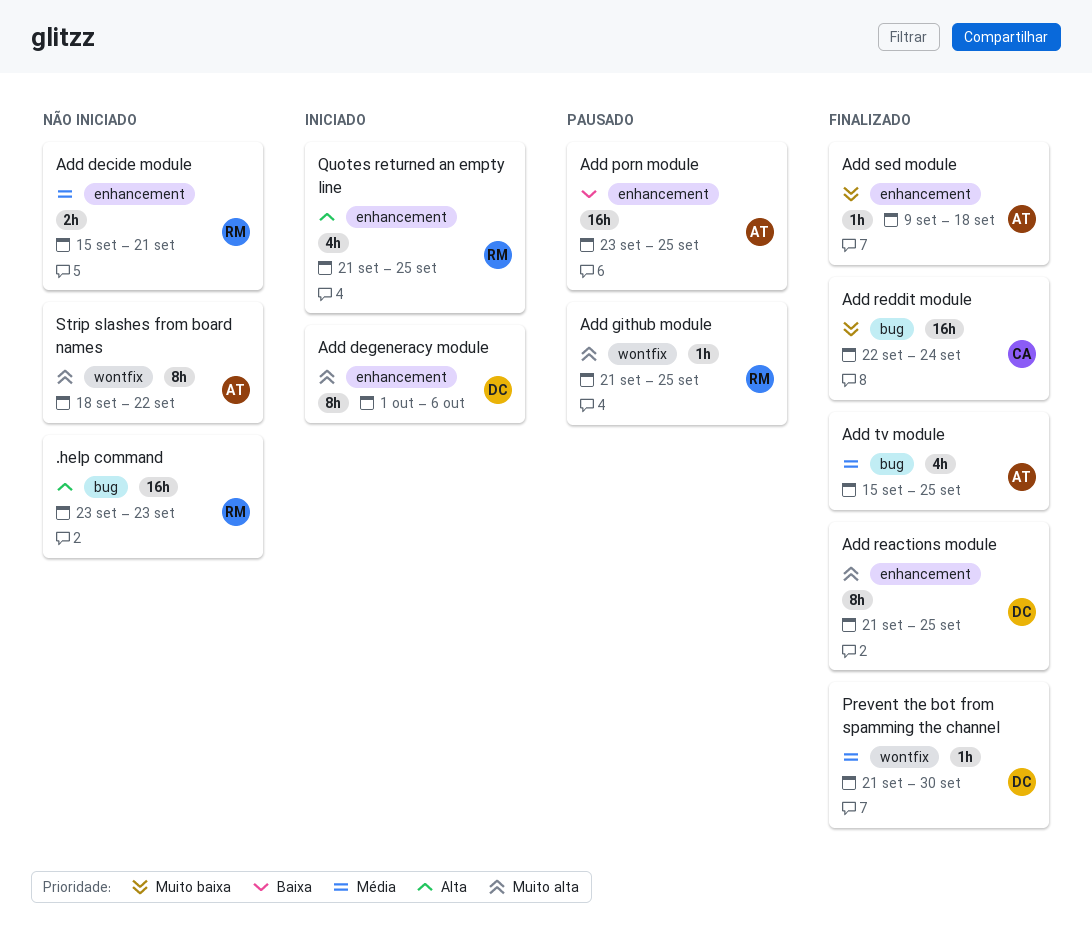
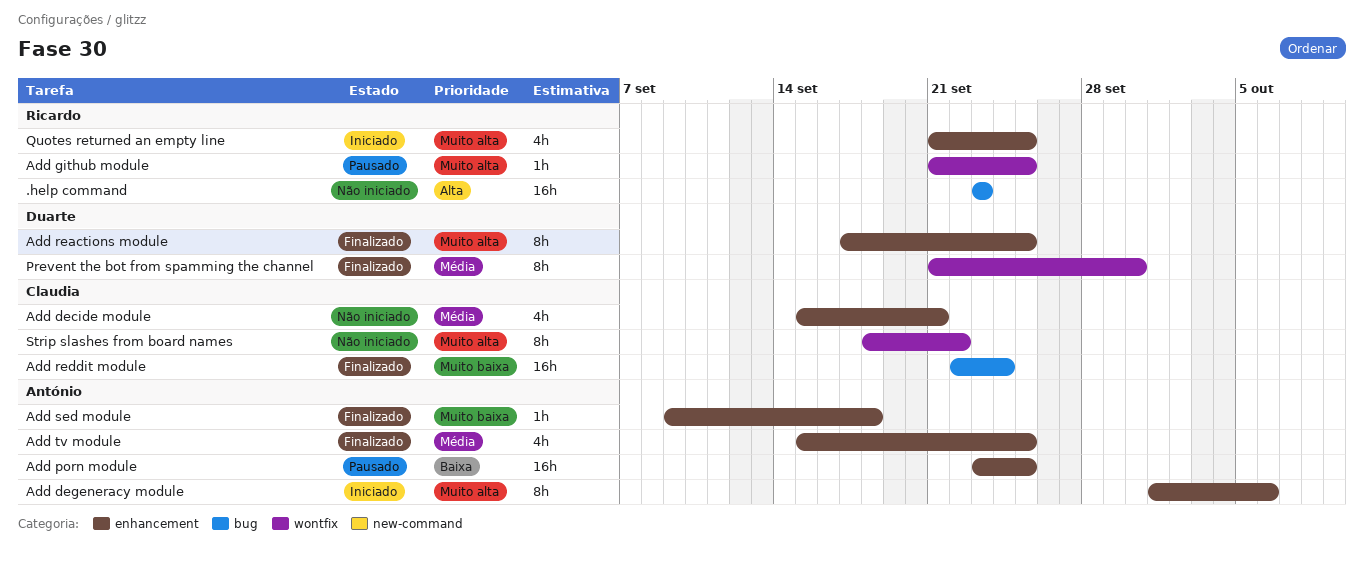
Add decide module, owner: Ricardo -> Claudia
Add decide module, estimate: 2h -> 4h
Add degeneracy module, owner: Duarte -> António
Add reactions module, start: Sep 21 -> Sep 17
Add tv module, label: bug -> enhancement
Prevent the bot from spamming the channel, estimate: 1h -> 8h
Quotes returned an empty line, priority: Alta -> Muito alta
Strip slashes from board names, owner: António -> Claudia

